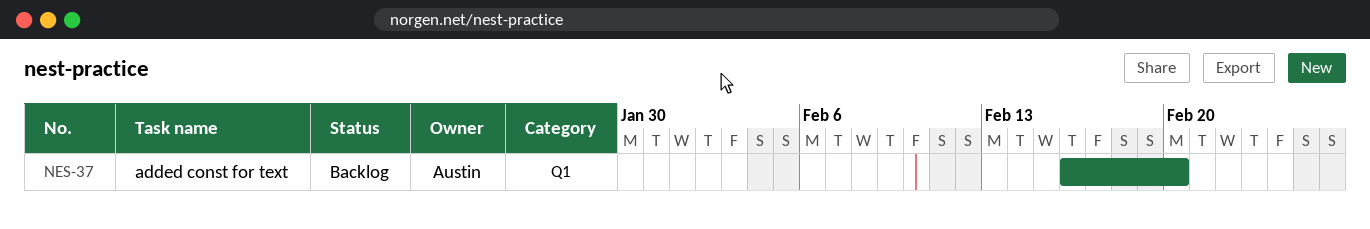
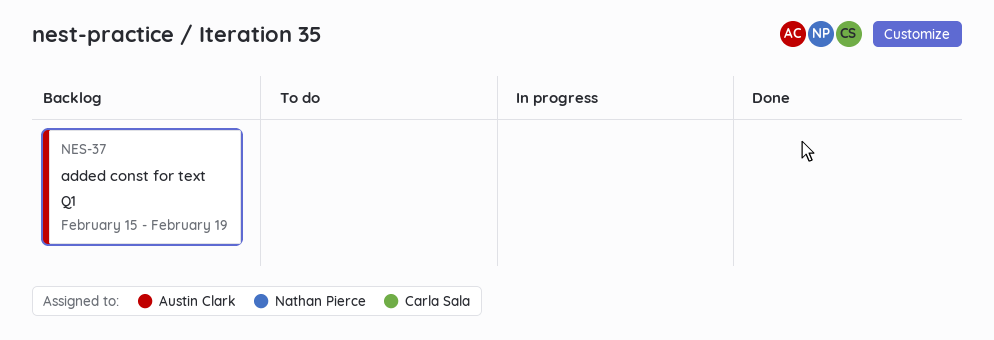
NES-37, start: Feb 16 -> Feb 15
NES-37, due: Feb 20 -> Feb 19

